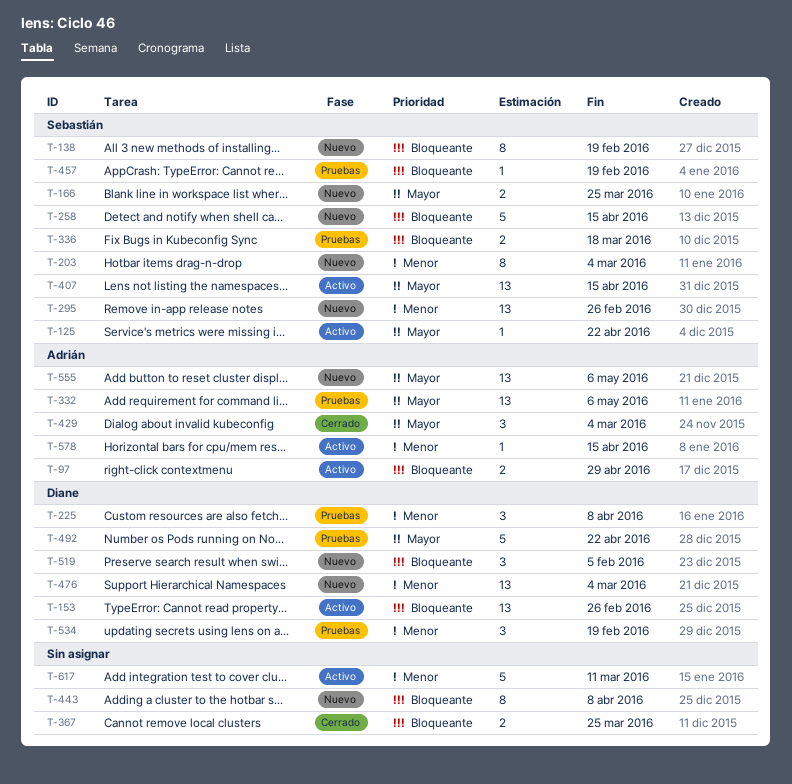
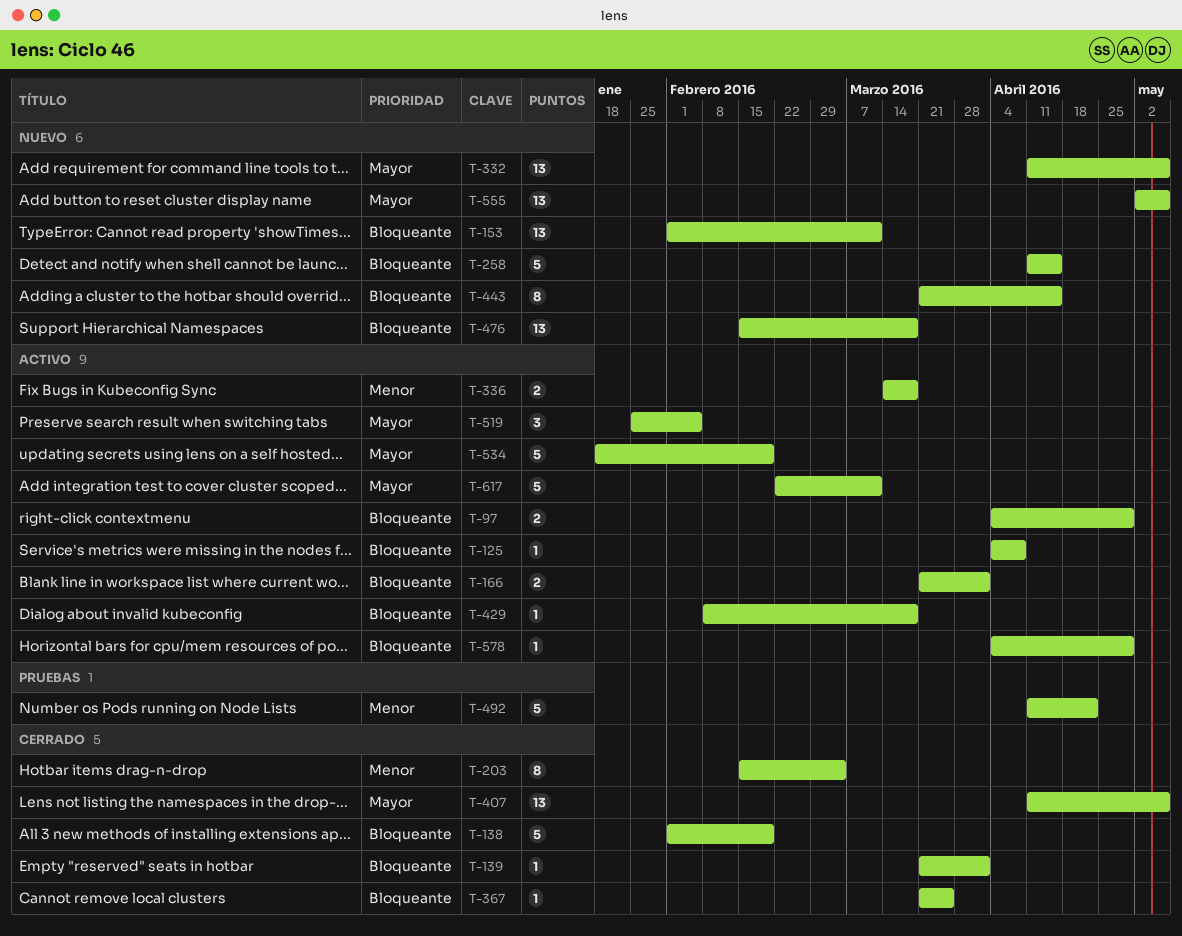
T-125, priority: Mayor -> Bloqueante
T-125, due: Apr 22 -> Apr 8
T-138, status: Nuevo -> Cerrado
T-138, estimate: 8 -> 5
T-139: none -> present
T-153, status: Activo -> Nuevo
T-153, due: Feb 26 -> Mar 11
T-166, status: Nuevo -> Activo
T-166, priority: Mayor -> Bloqueante
T-166, due: Mar 25 -> Apr 1
T-203, status: Nuevo -> Cerrado
T-225: present -> none
T-295: present -> none
T-332, status: Pruebas -> Nuevo
T-336, status: Pruebas -> Activo
T-336, priority: Bloqueante -> Menor
T-367, estimate: 2 -> 1
T-407, status: Activo -> Cerrado
T-407, due: Apr 15 -> May 6
T-429, status: Cerrado -> Activo
T-429, priority: Mayor -> Bloqueante
T-429, estimate: 3 -> 1
T-429, due: Mar 4 -> Mar 18
T-443, due: Apr 8 -> Apr 15
T-457: present -> none
T-476, priority: Menor -> Bloqueante
T-476, due: Mar 4 -> Mar 18
T-492, priority: Mayor -> Menor
T-519, status: Nuevo -> Activo
T-519, priority: Bloqueante -> Mayor
T-534, status: Pruebas -> Activo
T-534, priority: Menor -> Mayor
T-534, estimate: 3 -> 5
T-578, priority: Menor -> Bloqueante
T-578, due: Apr 15 -> Apr 29
T-617, priority: Menor -> Mayor

